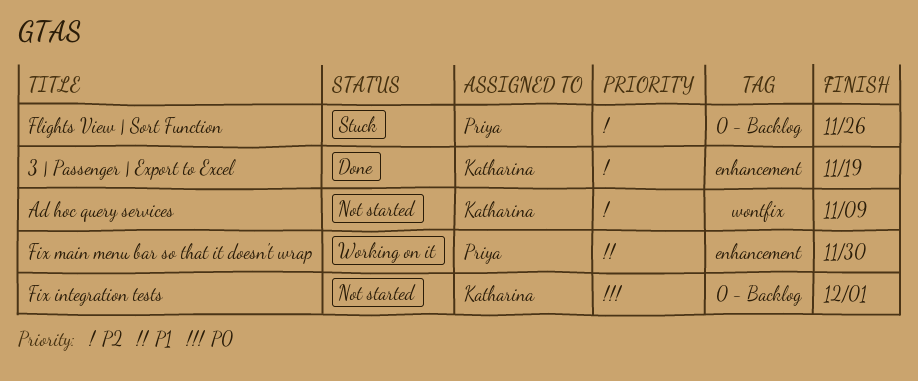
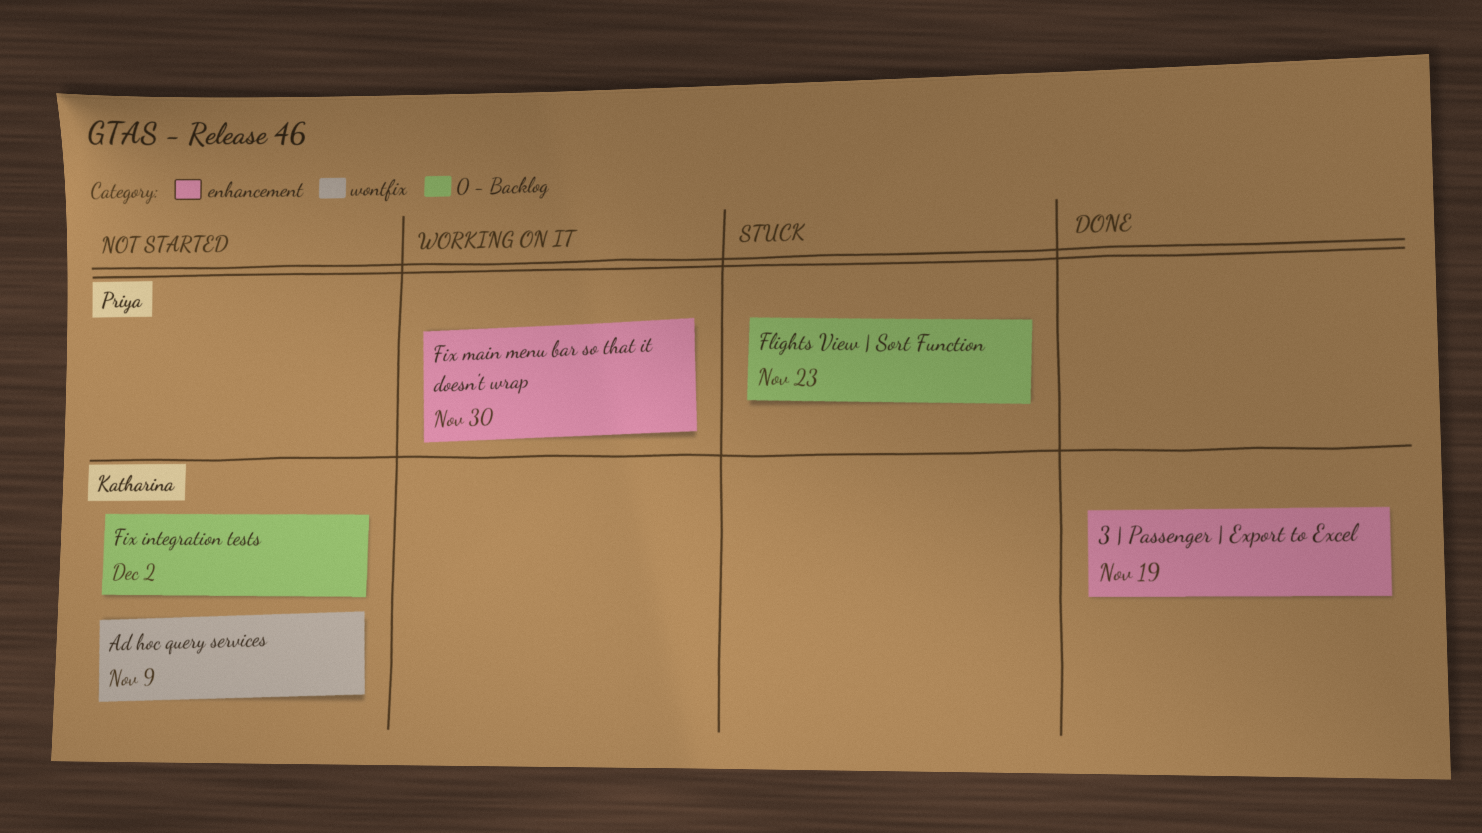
Fix integration tests, due: Dec 1 -> Dec 2
Flights View | Sort Function, due: Nov 26 -> Nov 23

